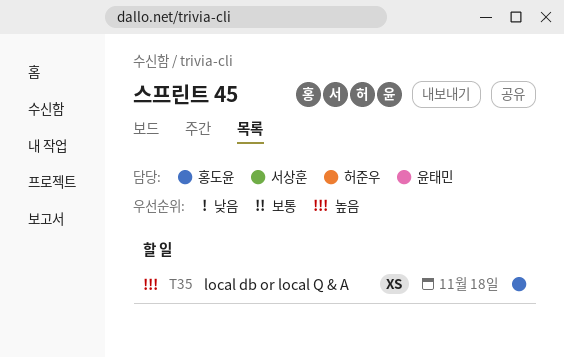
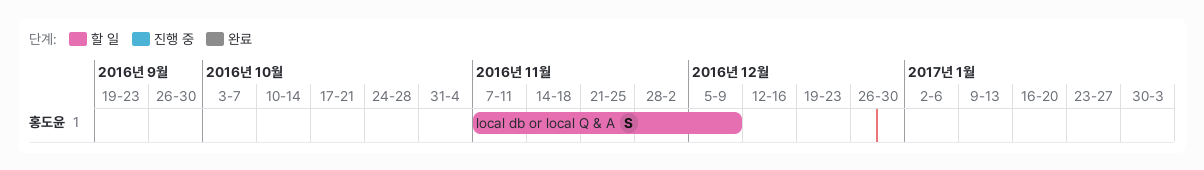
local db or local Q & A, estimate: XS -> S
local db or local Q & A, due: Nov 18 -> Dec 9

